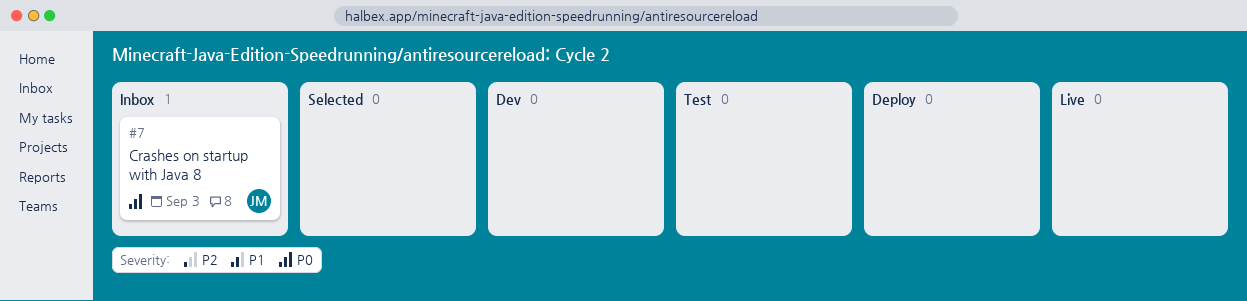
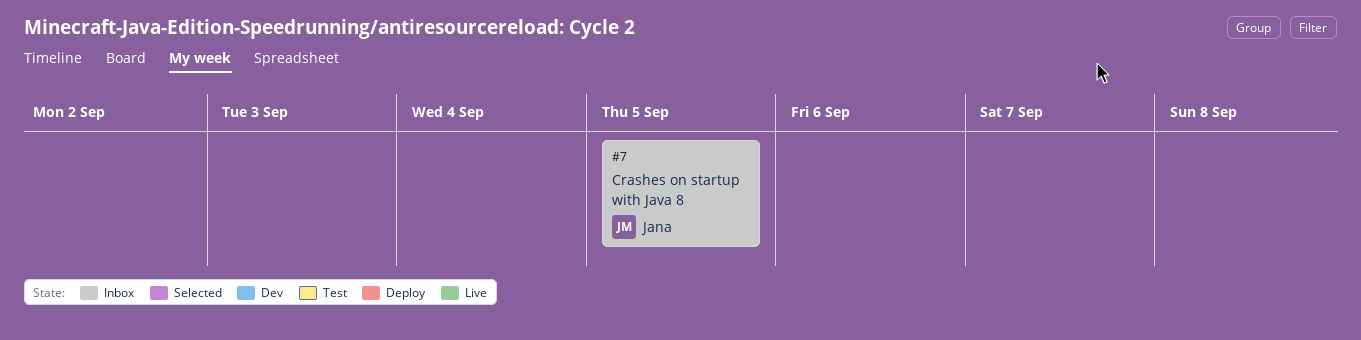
#7, due: Sep 3 -> Sep 5

